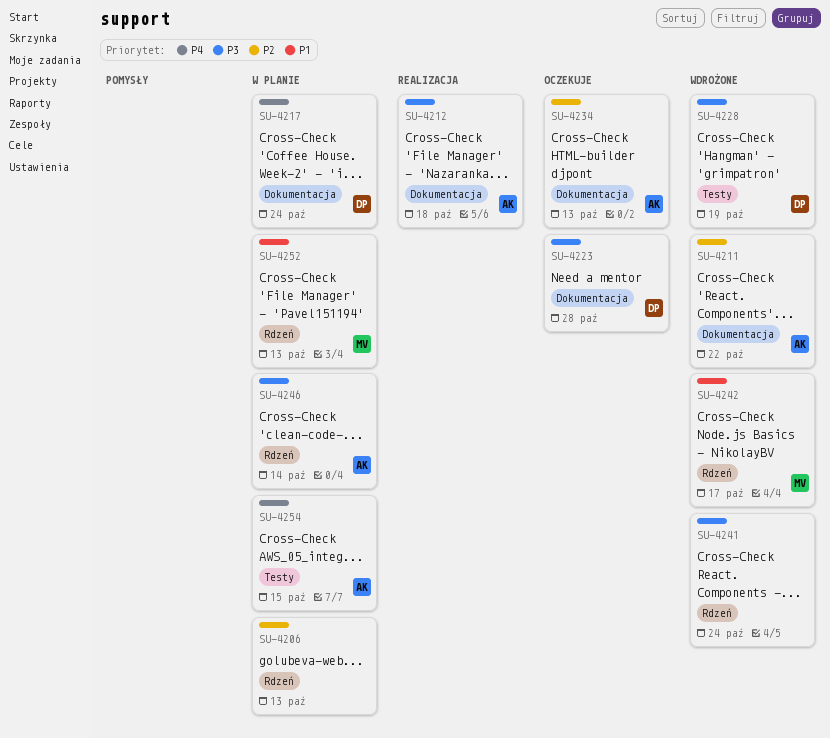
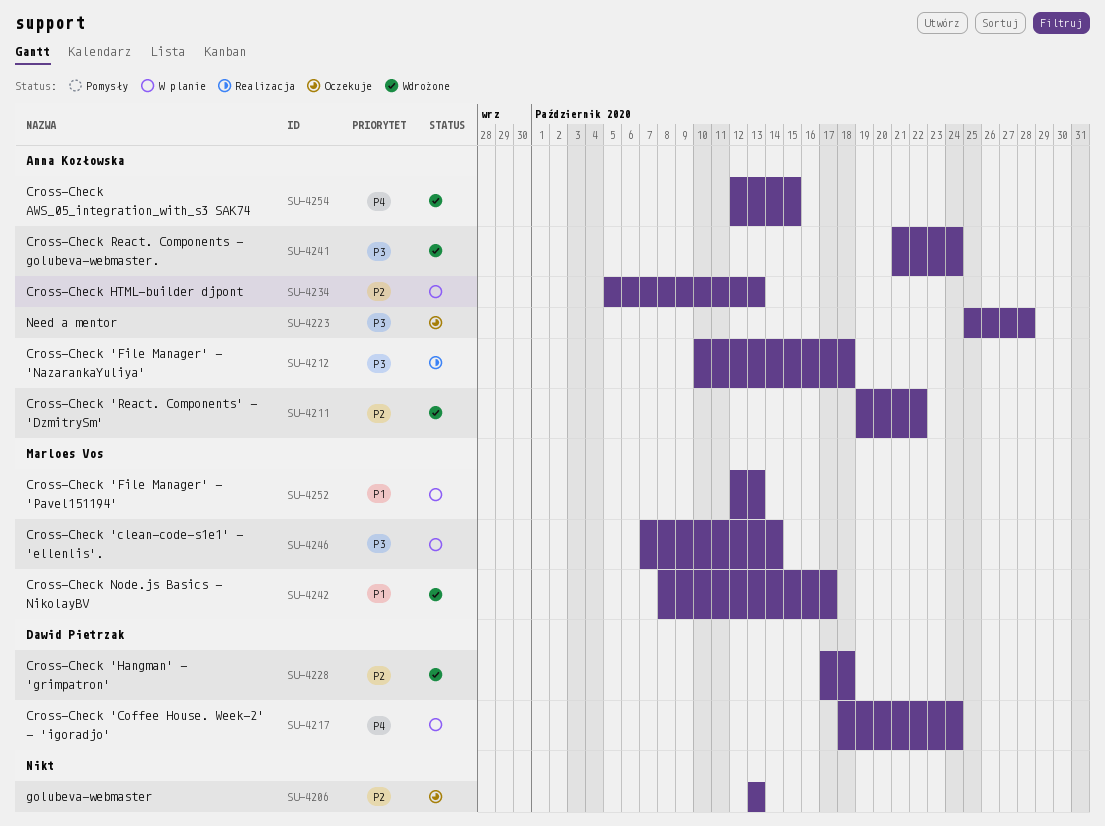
SU-4206, status: W planie -> Oczekuje
SU-4223, owner: Dawid Pietrzak -> Anna Kozłowska
SU-4228, priority: P3 -> P2
SU-4228, due: Oct 19 -> Oct 18
SU-4234, status: Oczekuje -> W planie
SU-4241, owner: none -> Anna Kozłowska
SU-4246, owner: Anna Kozłowska -> Marloes Vos
SU-4254, status: W planie -> Wdrożone

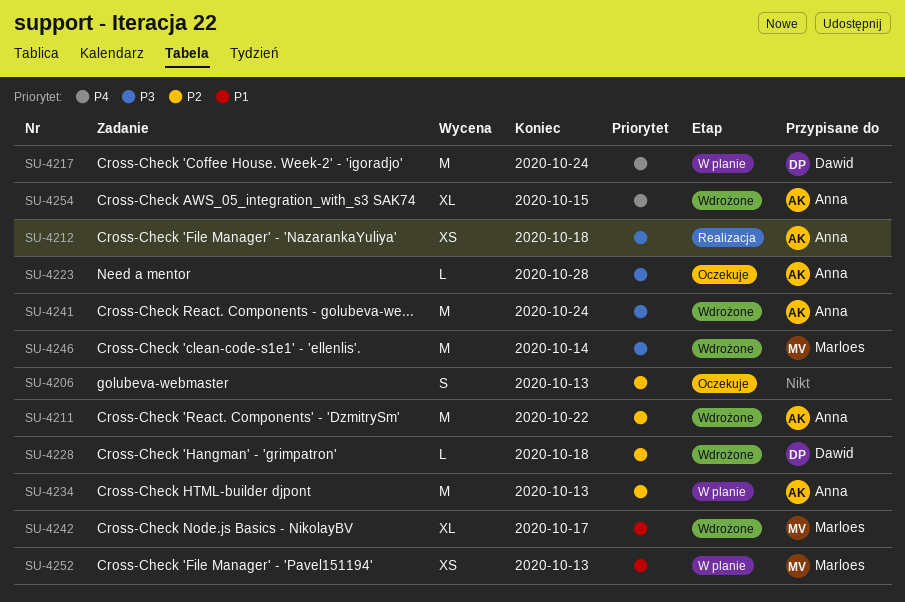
SU-4246, status: W planie -> Wdrożone

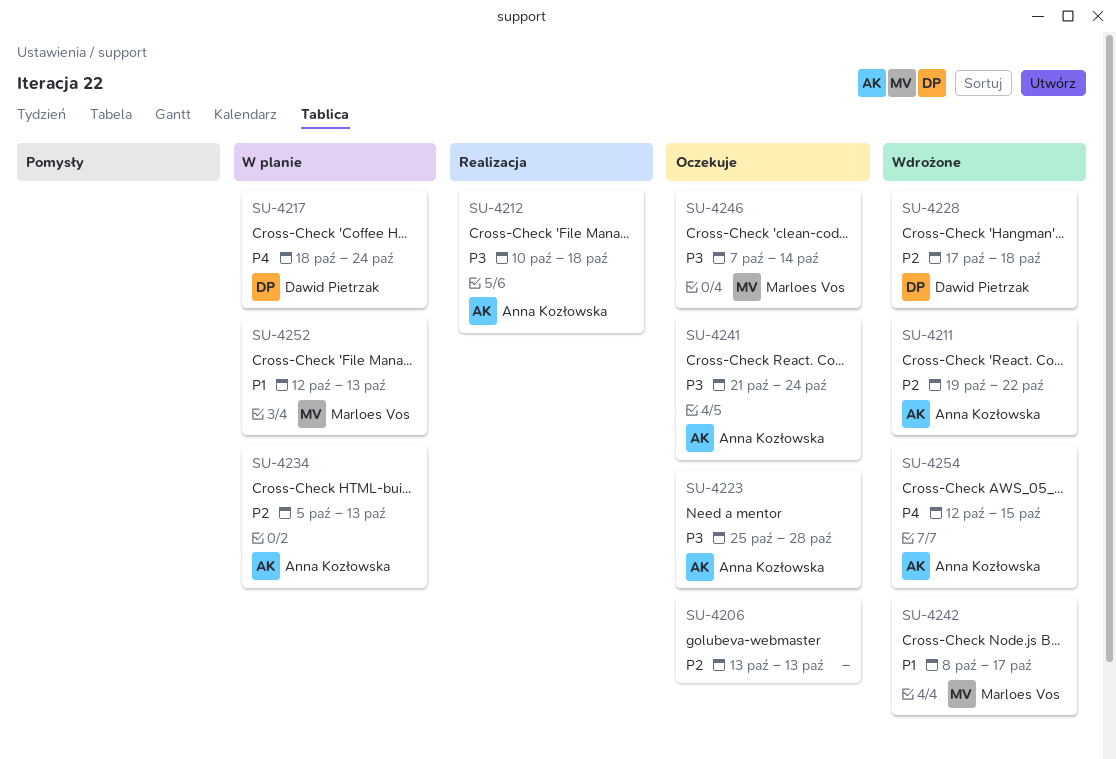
SU-4241, status: Wdrożone -> Oczekuje
SU-4246, status: Wdrożone -> Oczekuje

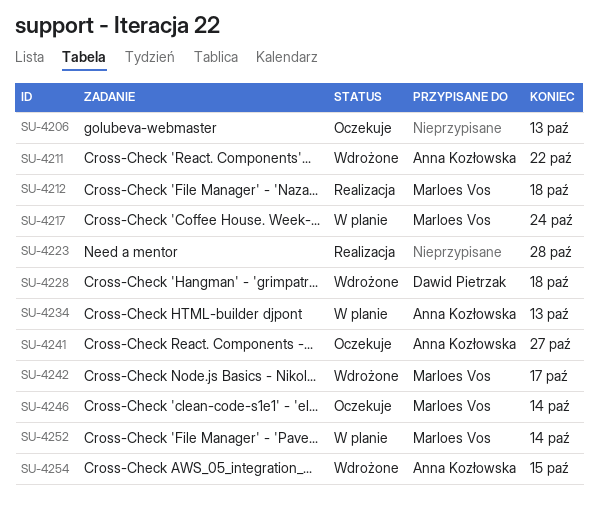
SU-4212, owner: Anna Kozłowska -> Marloes Vos
SU-4217, owner: Dawid Pietrzak -> Marloes Vos
SU-4223, status: Oczekuje -> Realizacja
SU-4223, owner: Anna Kozłowska -> none
SU-4241, due: Oct 24 -> Oct 27
SU-4252, due: Oct 13 -> Oct 14

